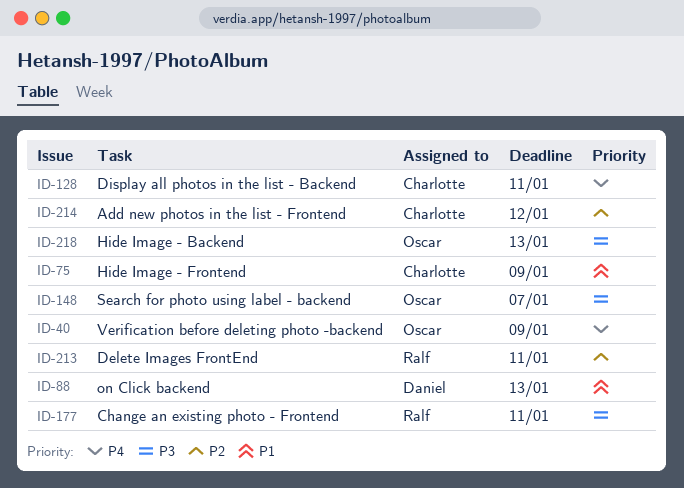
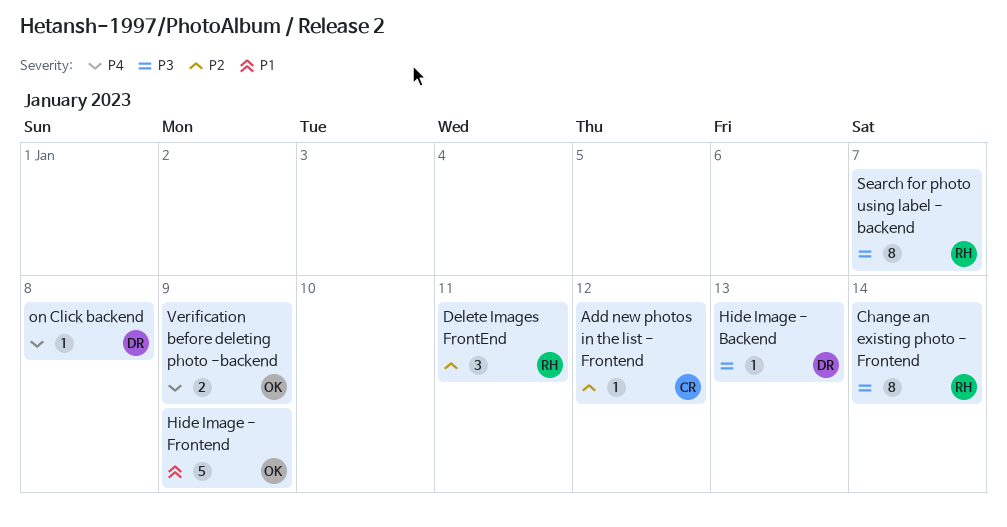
Change an existing photo - Frontend, due: Jan 11 -> Jan 14
Display all photos in the list - Backend: present -> none
Hide Image - Backend, owner: Oscar -> Daniel
Hide Image - Frontend, owner: Charlotte -> Oscar
on Click backend, priority: P1 -> P4
on Click backend, due: Jan 13 -> Jan 8
Search for photo using label - backend, owner: Oscar -> Ralf

